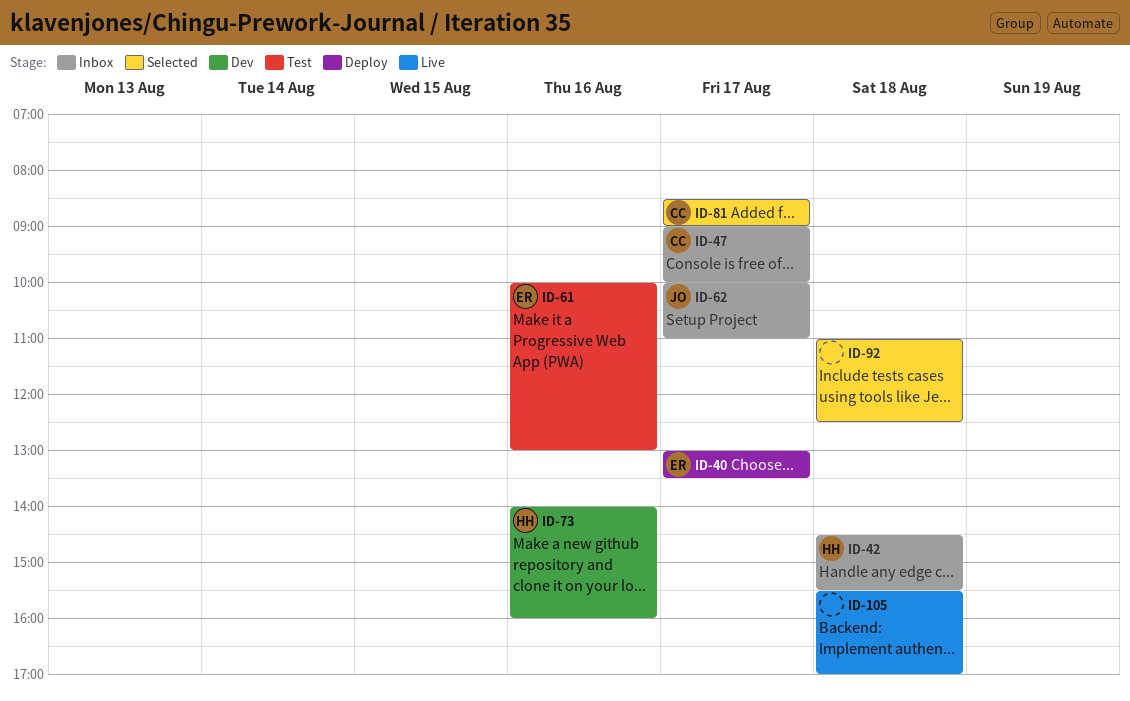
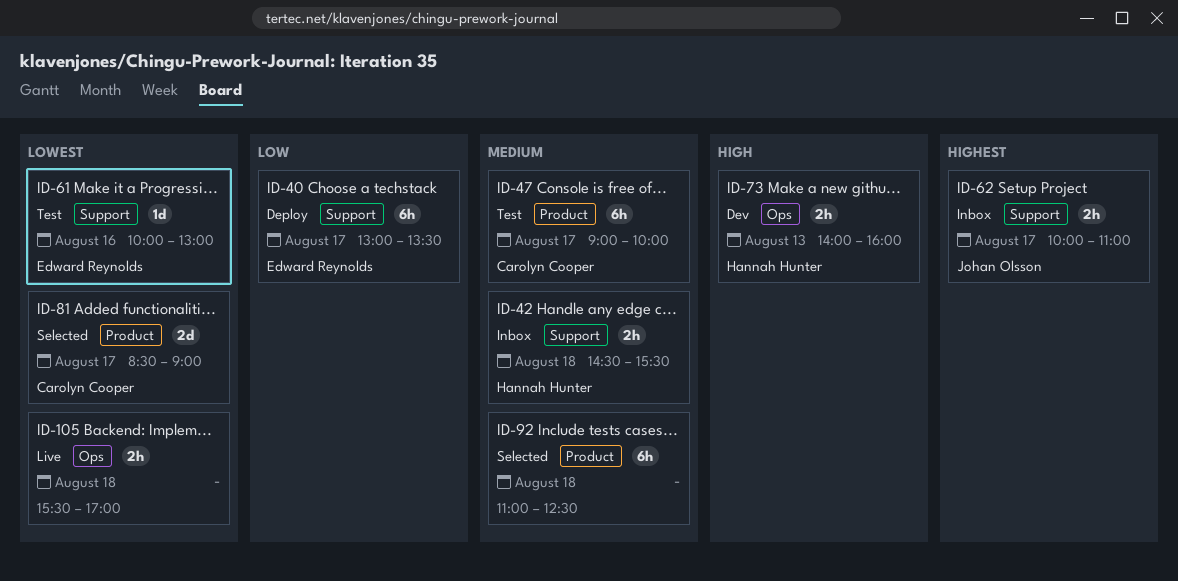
ID-47, status: Inbox -> Test
ID-73, day: Aug 16 -> Aug 13

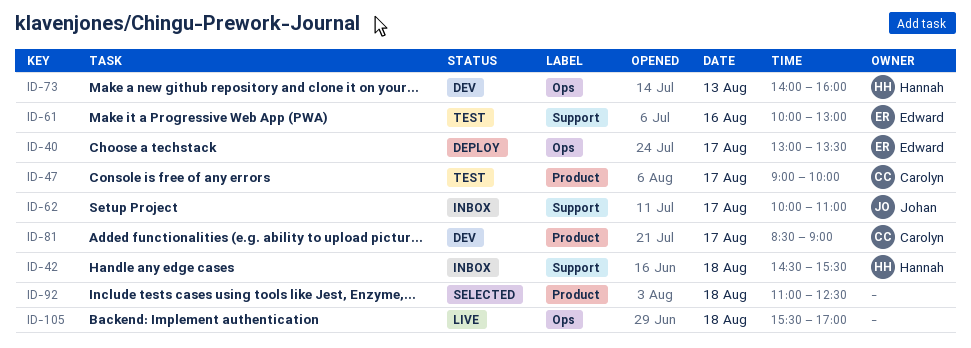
ID-40, label: Support -> Ops
ID-81, status: Selected -> Dev

